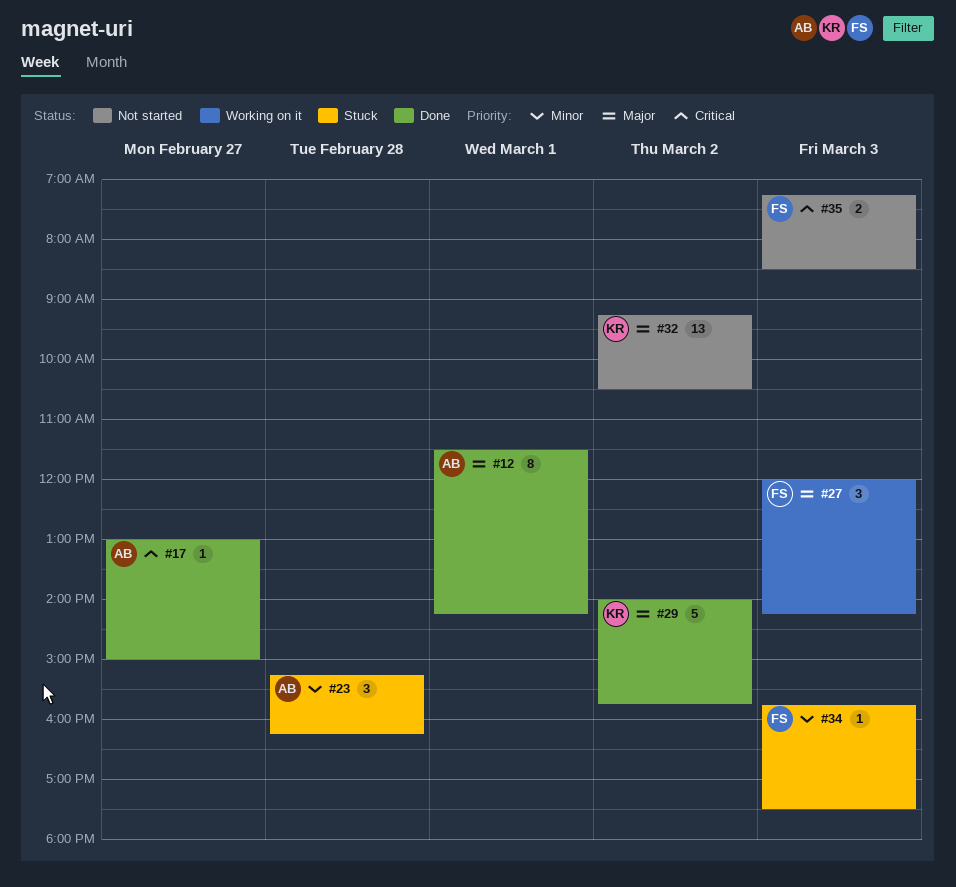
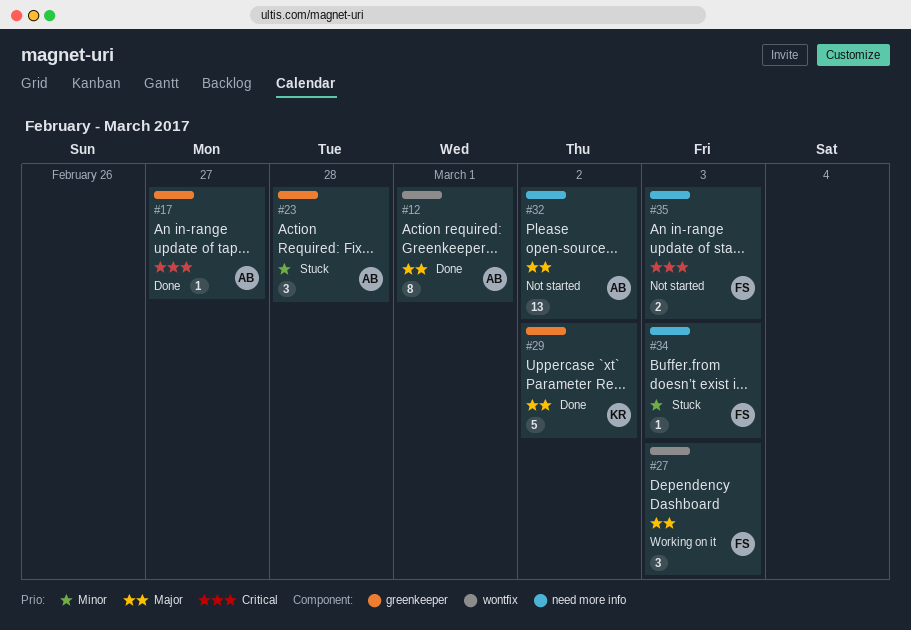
#32, owner: KR -> AB

